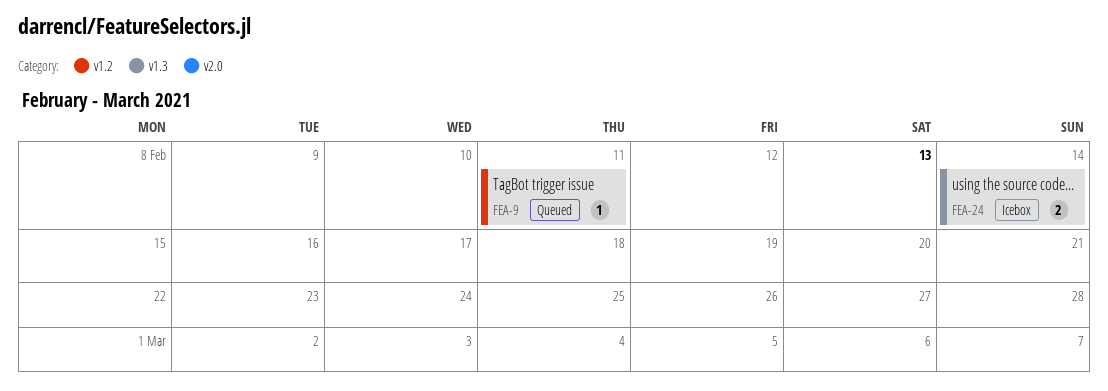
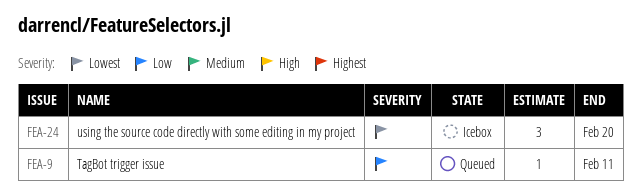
FEA-24, estimate: 2 -> 3
FEA-24, due: Feb 14 -> Feb 20

